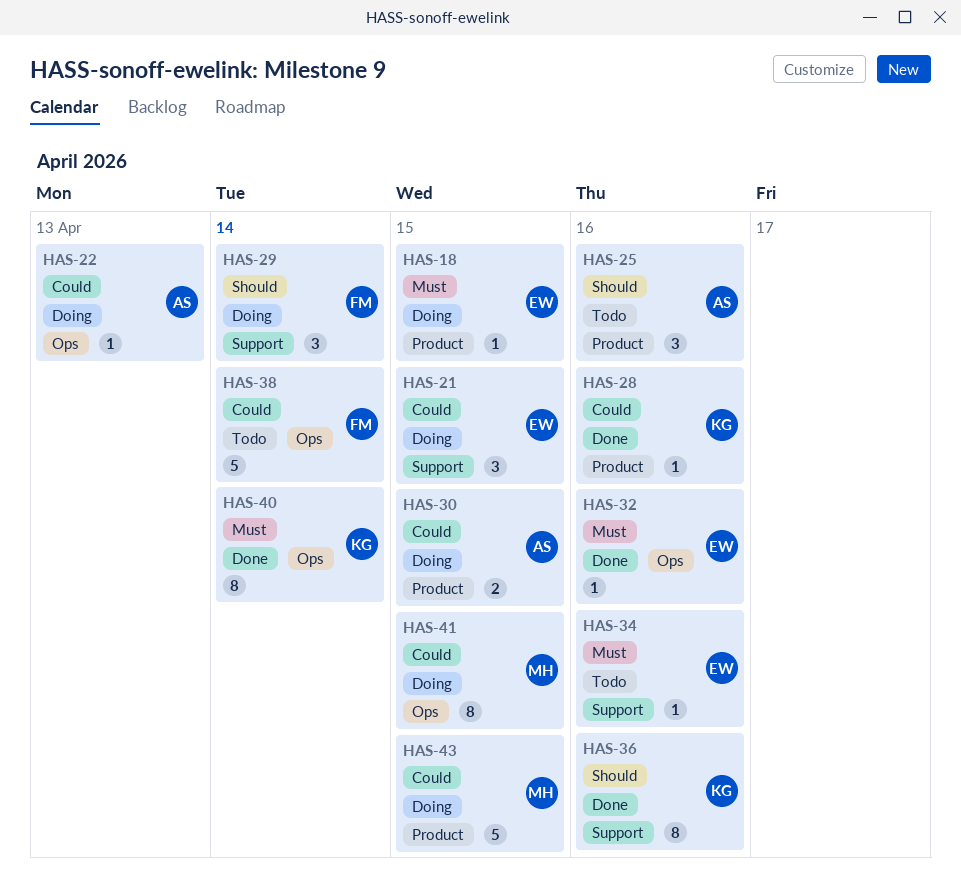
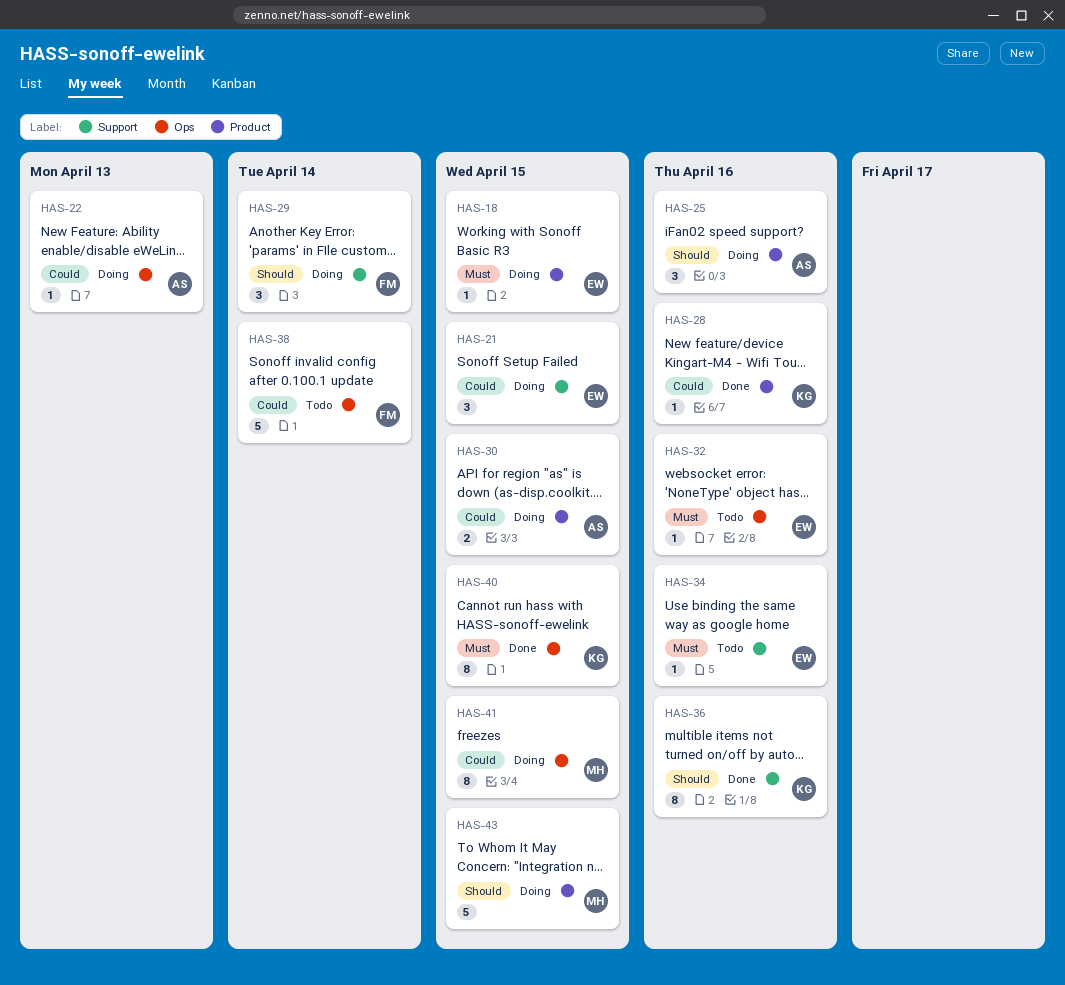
HAS-25, status: Todo -> Doing
HAS-32, status: Done -> Todo
HAS-40, due: Apr 14 -> Apr 15
HAS-43, priority: Could -> Should

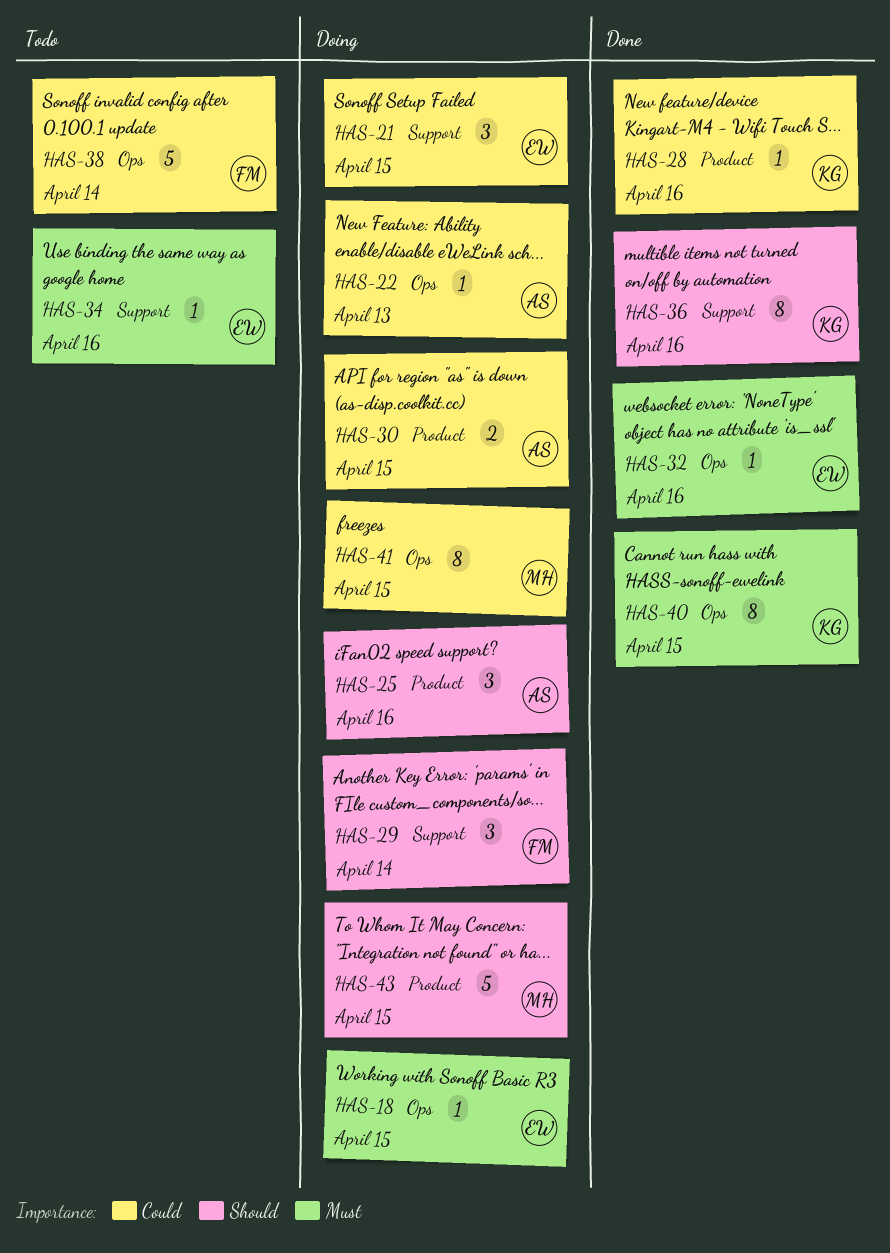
HAS-18, label: Product -> Ops
HAS-32, status: Todo -> Done

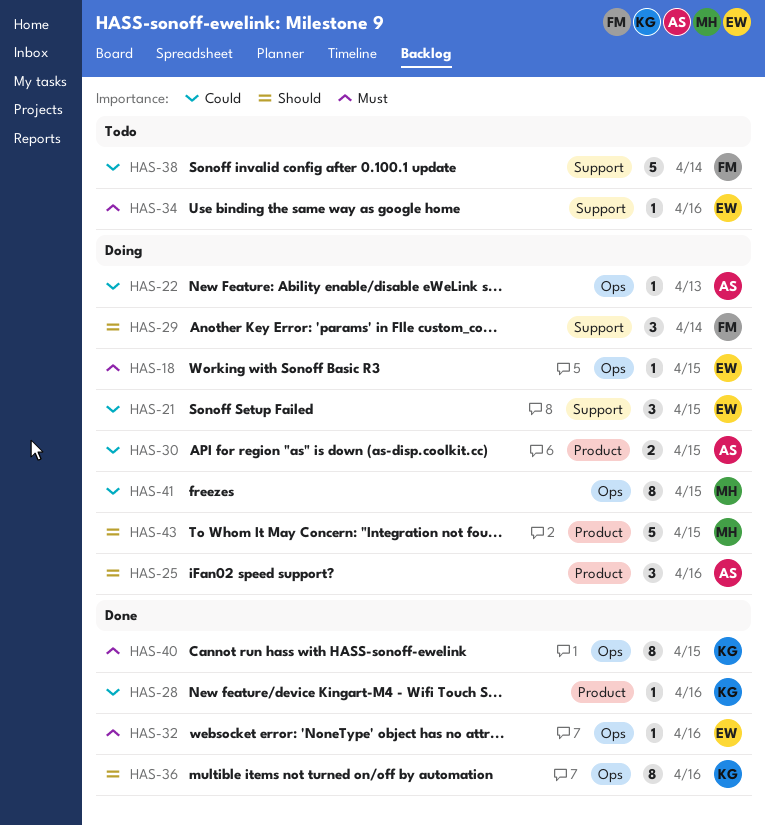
HAS-36, label: Support -> Ops
HAS-38, label: Ops -> Support

